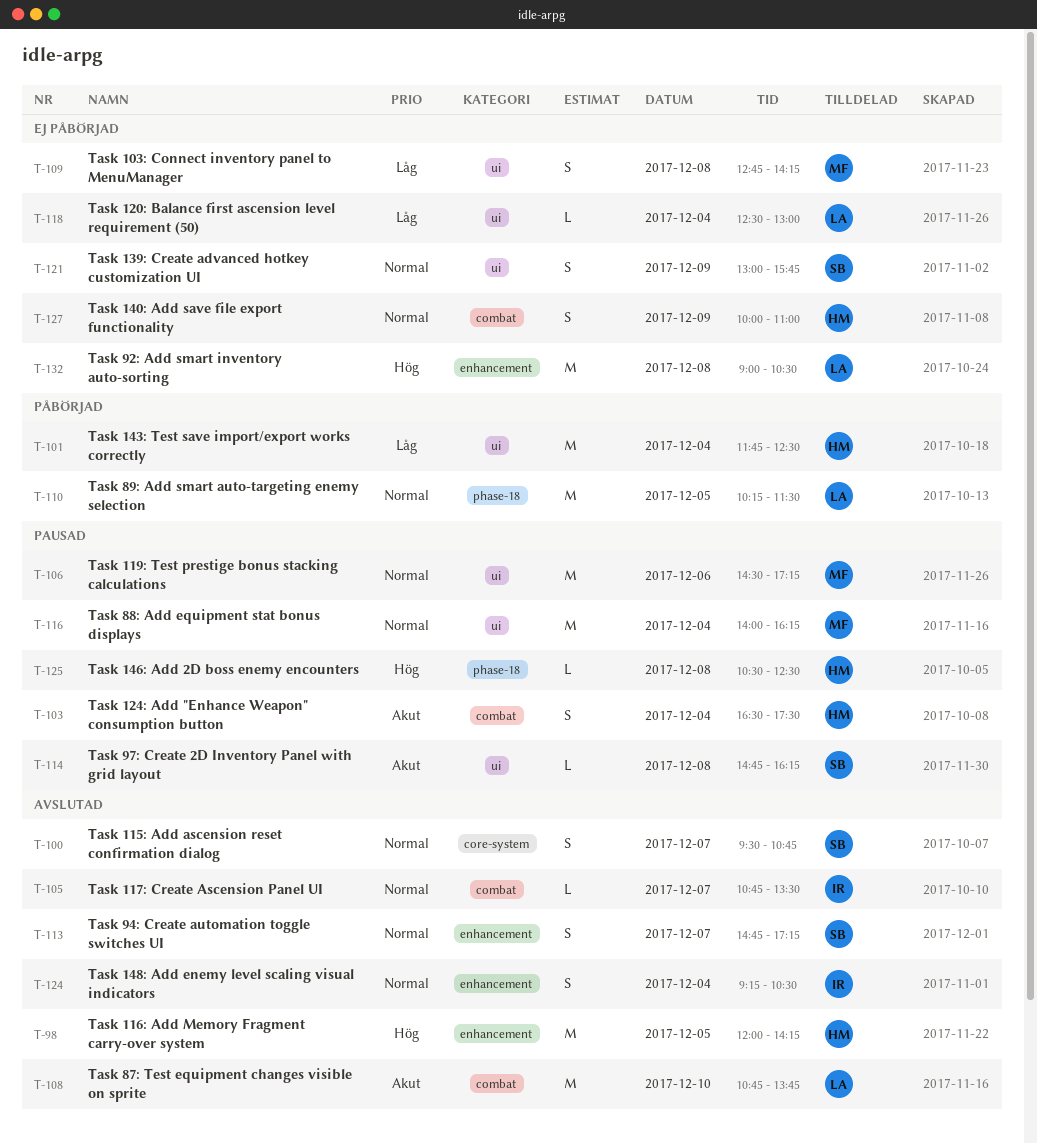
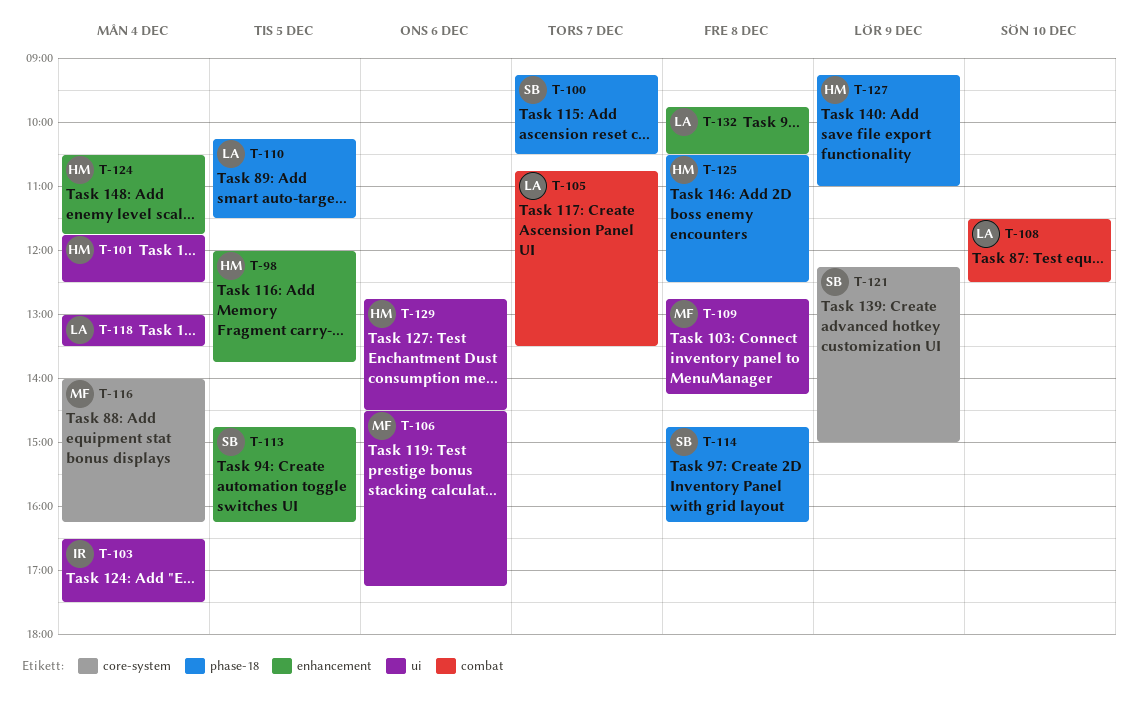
T-98, ends: 14:15 -> 13:45
T-100, label: core-system -> phase-18
T-100, begins: 09:30 -> 09:15
T-100, ends: 10:45 -> 10:30
T-103, owner: HM -> IR
T-103, label: combat -> ui
T-105, owner: IR -> LA
T-108, begins: 10:45 -> 11:30
T-108, ends: 13:45 -> 12:30
T-113, day: Dec 7 -> Dec 5
T-113, ends: 17:15 -> 16:15
T-114, label: ui -> phase-18
T-116, label: ui -> core-system
T-118, begins: 12:30 -> 13:00
T-118, ends: 13:00 -> 13:30
T-121, label: ui -> core-system
T-121, begins: 13:00 -> 12:15
T-121, ends: 15:45 -> 15:00
T-124, owner: IR -> HM
T-124, begins: 09:15 -> 10:30
T-124, ends: 10:30 -> 11:45
T-127, label: combat -> phase-18
T-127, begins: 10:00 -> 09:15
T-129: none -> present
T-132, begins: 09:00 -> 09:45

